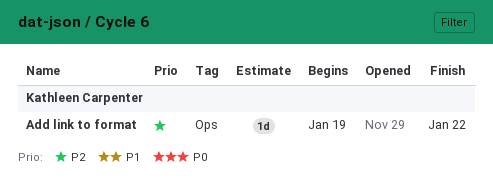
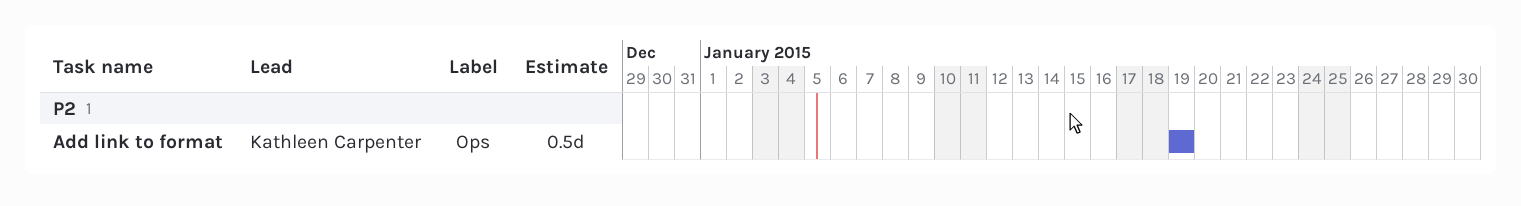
Add link to format, estimate: 1d -> 0.5d
Add link to format, due: Jan 22 -> Jan 19

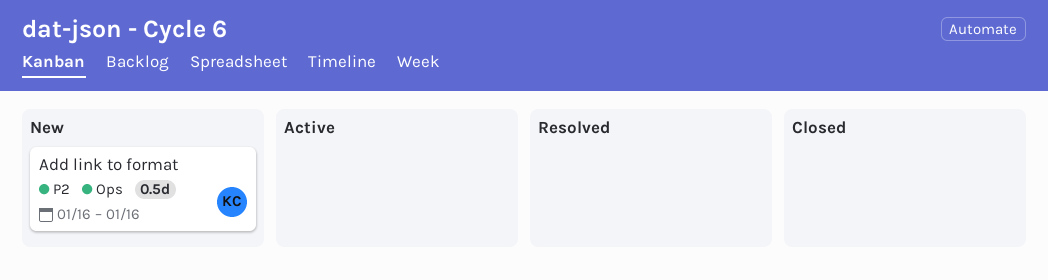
Add link to format, start: Jan 19 -> Jan 16
Add link to format, due: Jan 19 -> Jan 16

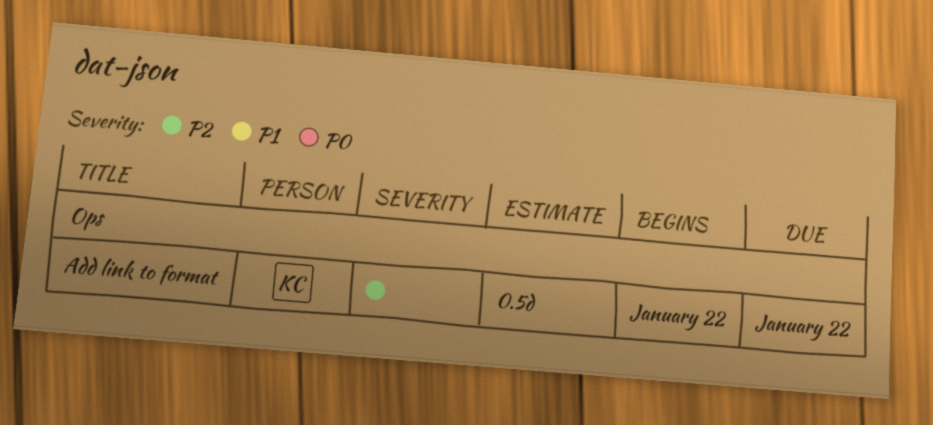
Add link to format, start: Jan 16 -> Jan 22
Add link to format, due: Jan 16 -> Jan 22

